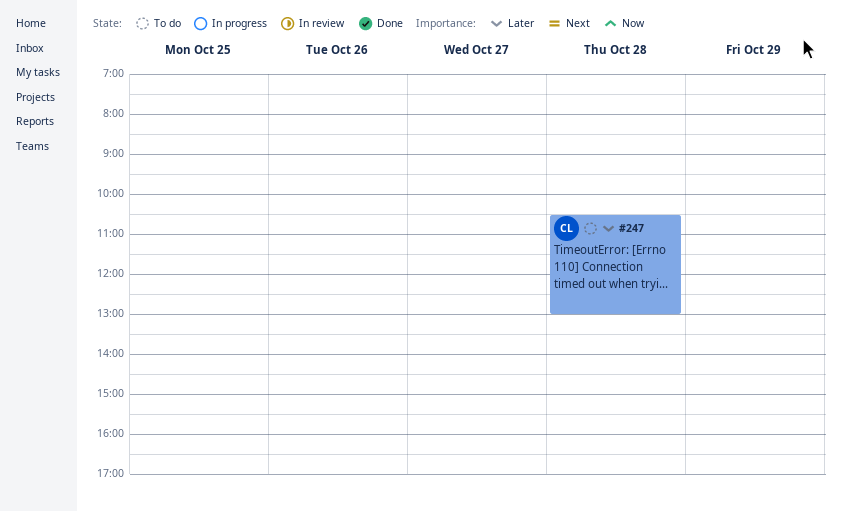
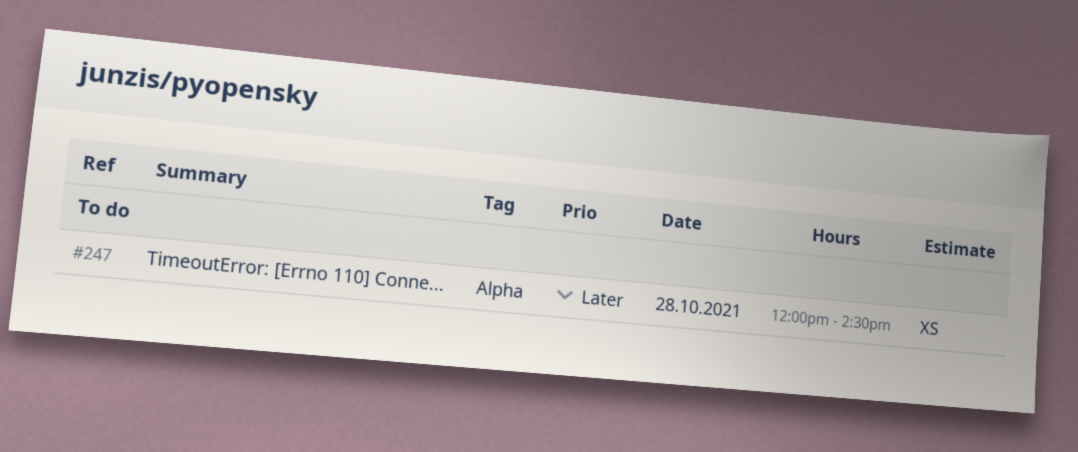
#247, begins: 10:30 -> 12:00
#247, ends: 13:00 -> 14:30

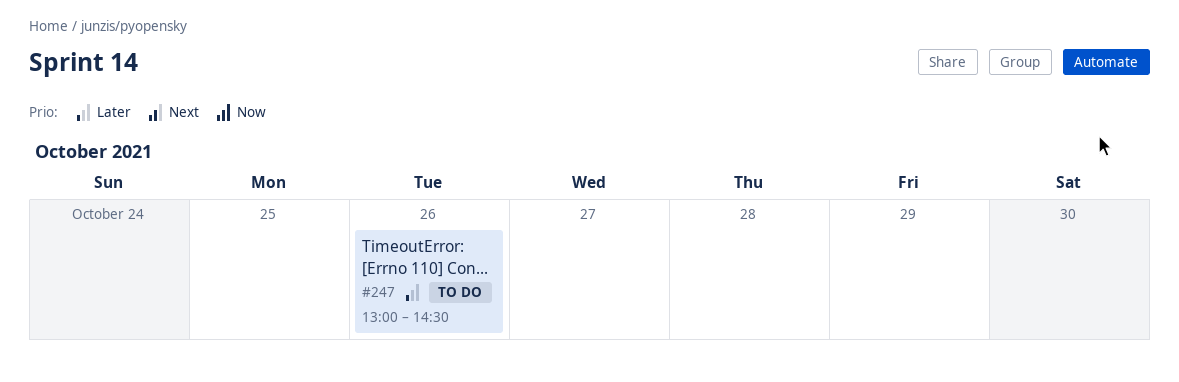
#247, day: Oct 28 -> Oct 26
#247, begins: 12:00 -> 13:00

